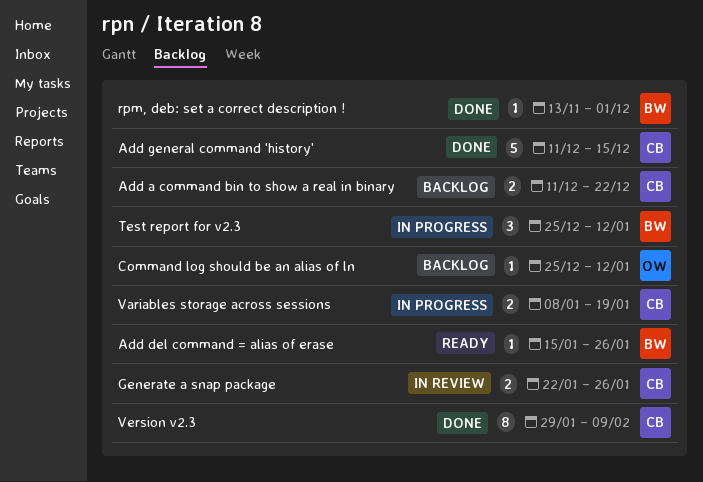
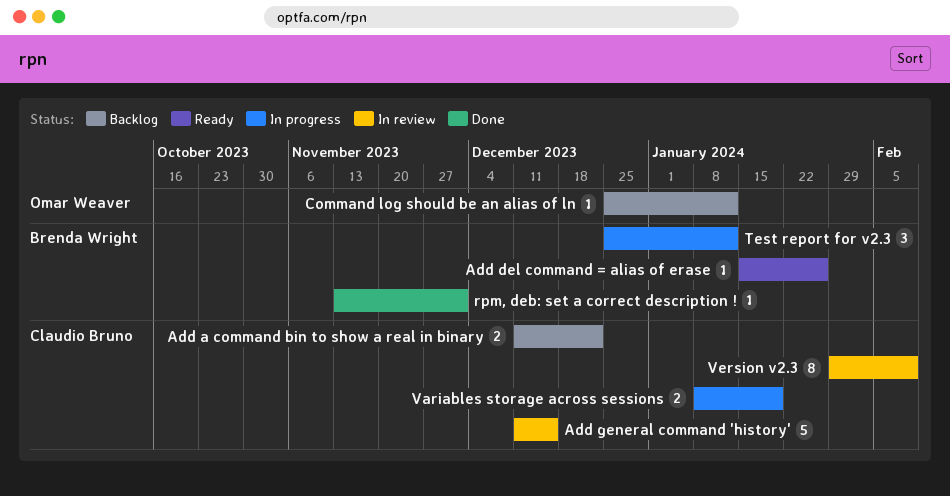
Add general command 'history', status: Done -> In review
Generate a snap package: present -> none
Version v2.3, status: Done -> In review

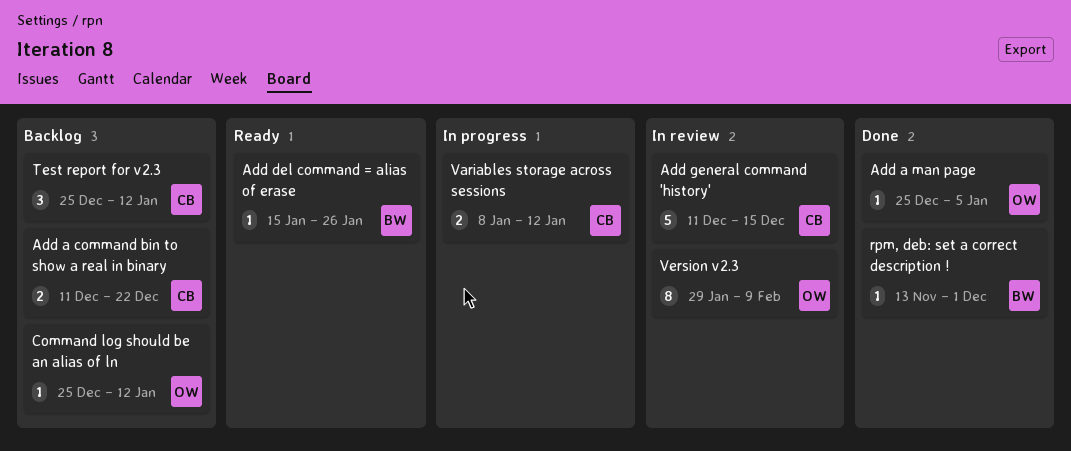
Add a man page: none -> present
Test report for v2.3, status: In progress -> Backlog
Test report for v2.3, owner: Brenda Wright -> Claudio Bruno
Variables storage across sessions, due: Jan 19 -> Jan 12
Version v2.3, owner: Claudio Bruno -> Omar Weaver

